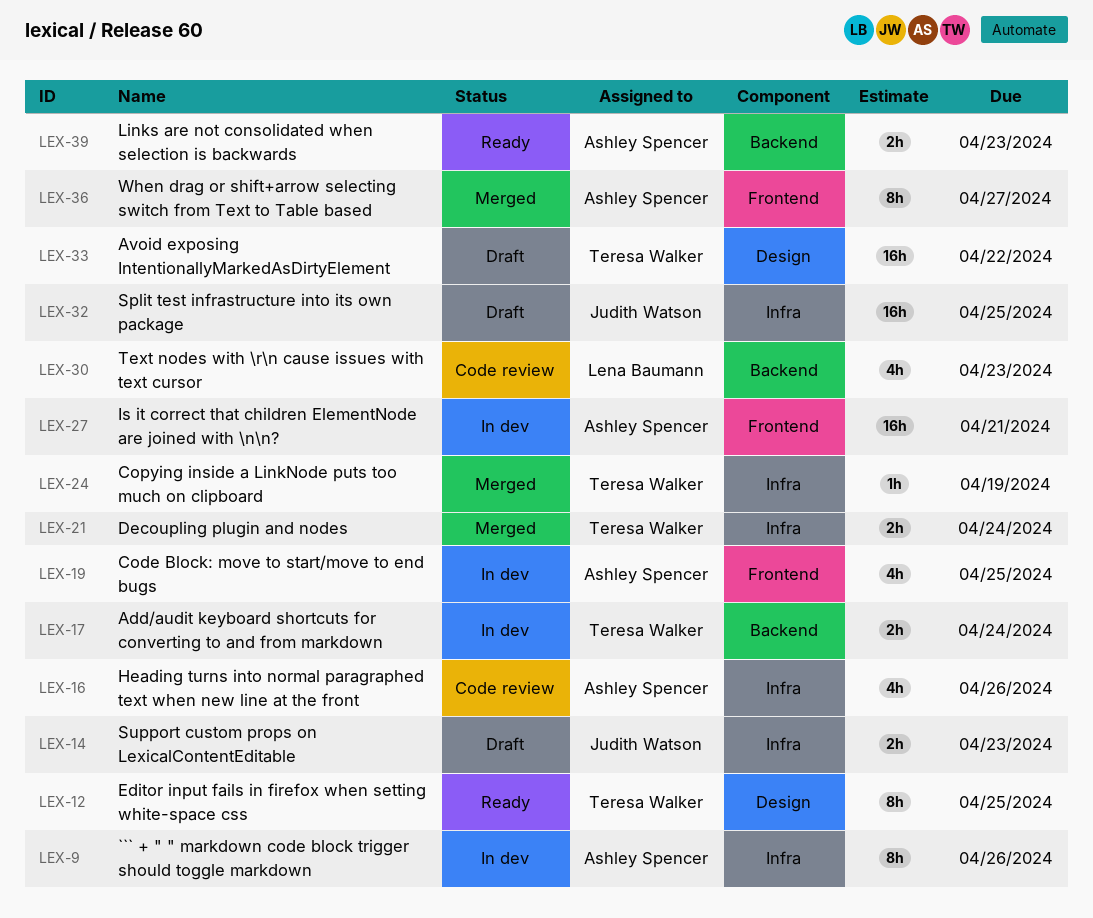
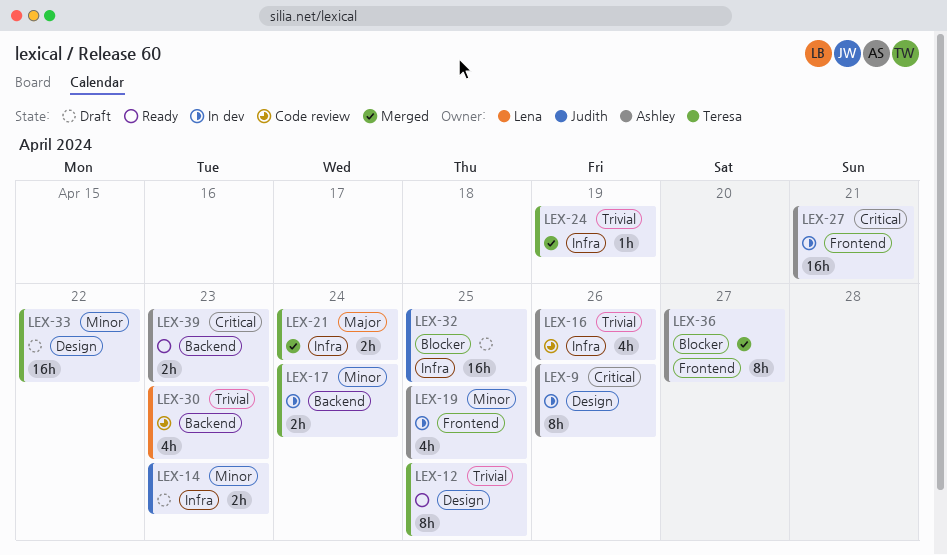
LEX-9, label: Infra -> Design

